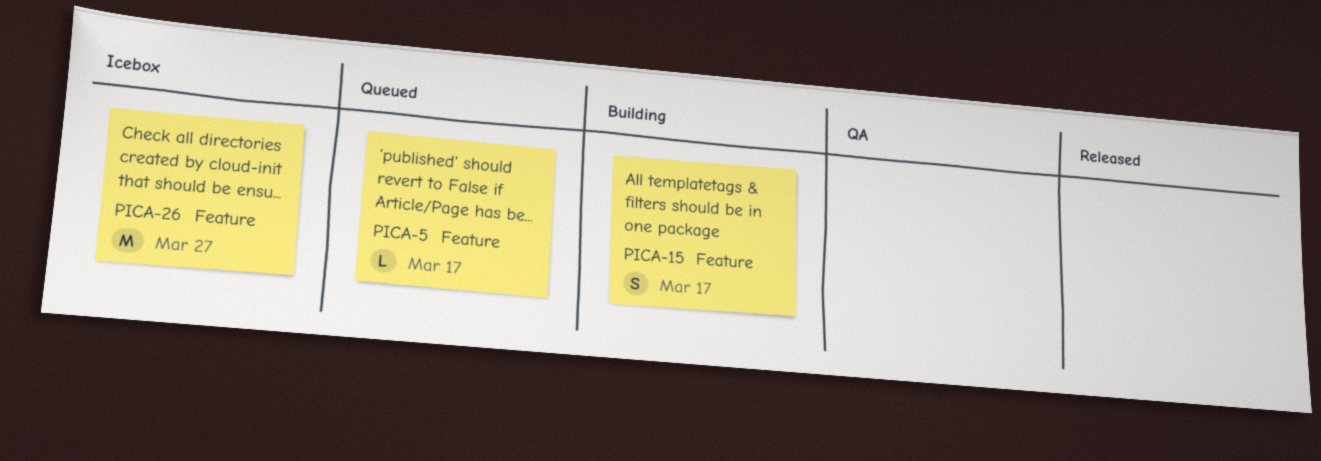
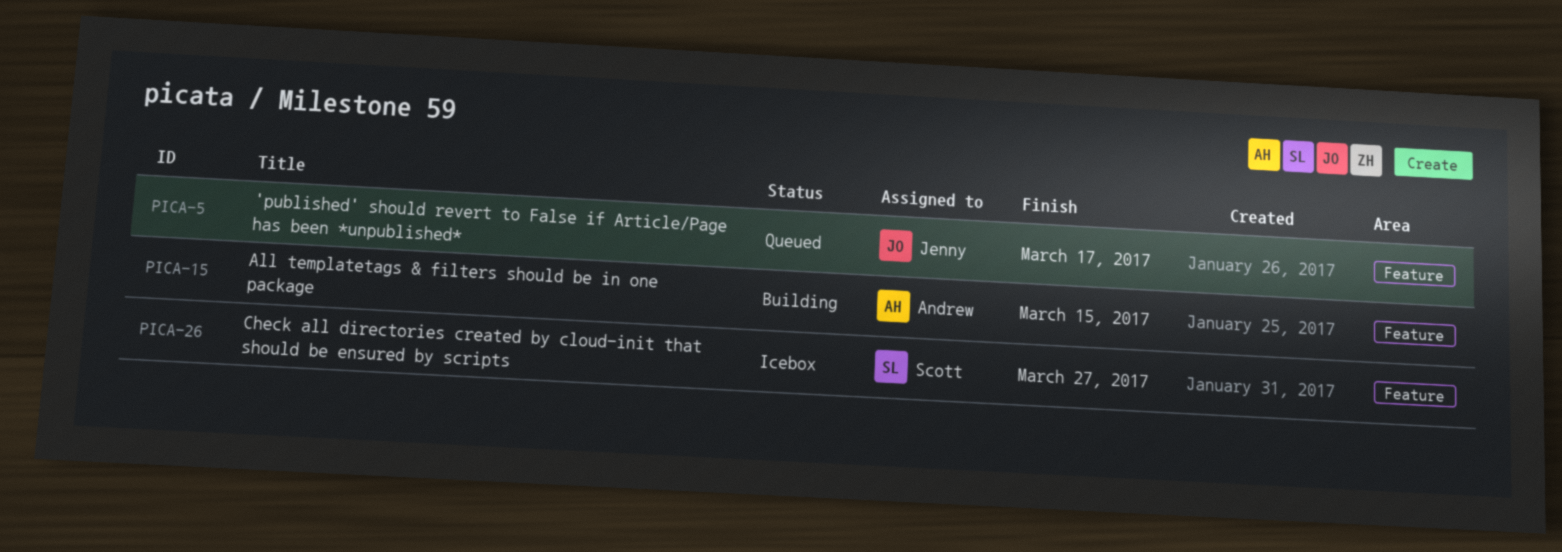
PICA-15, due: Mar 17 -> Mar 15

